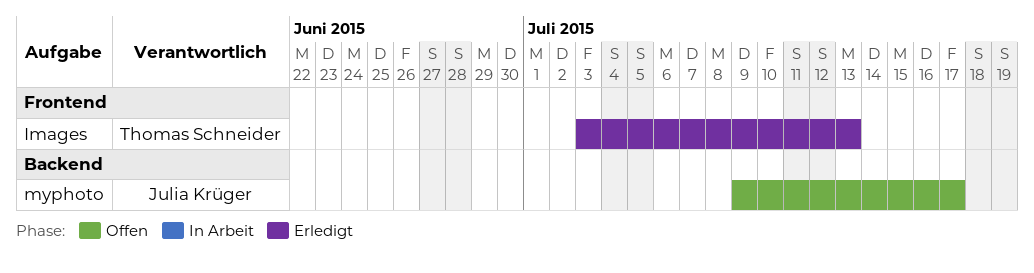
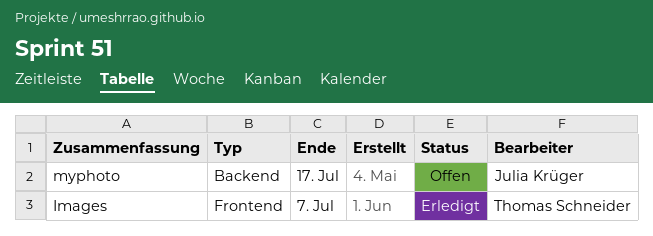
Images, due: Jul 13 -> Jul 7

